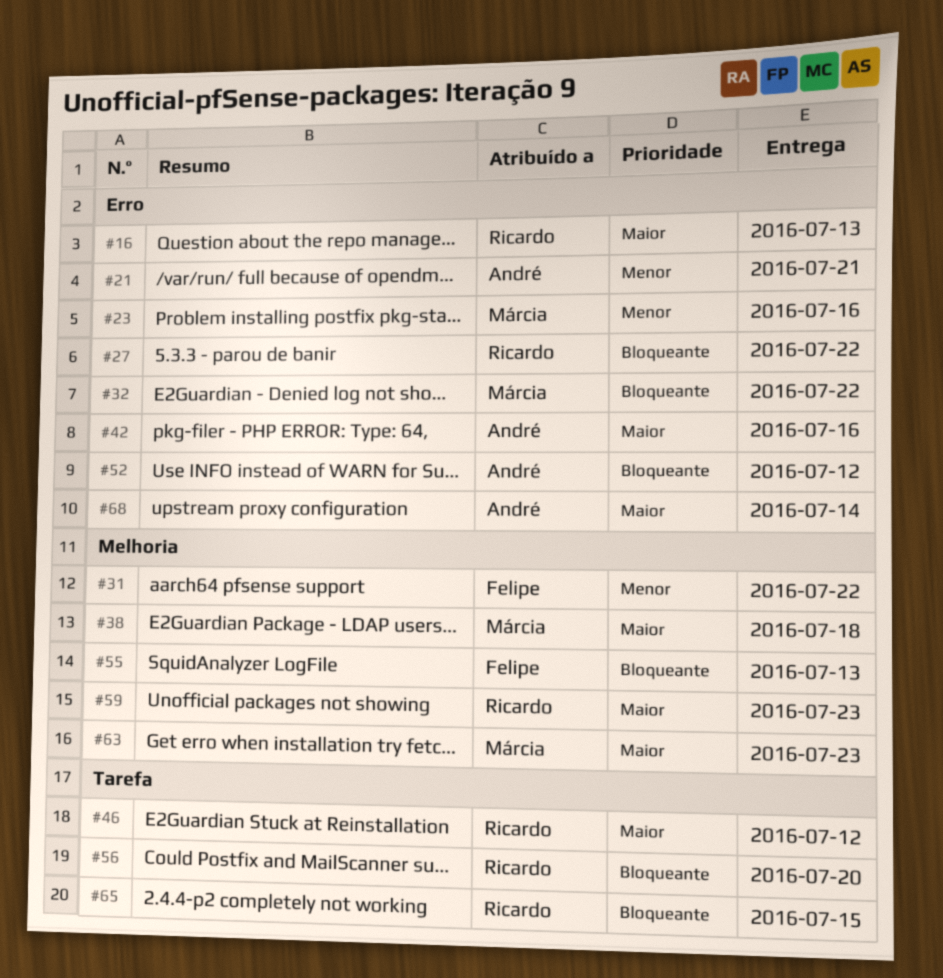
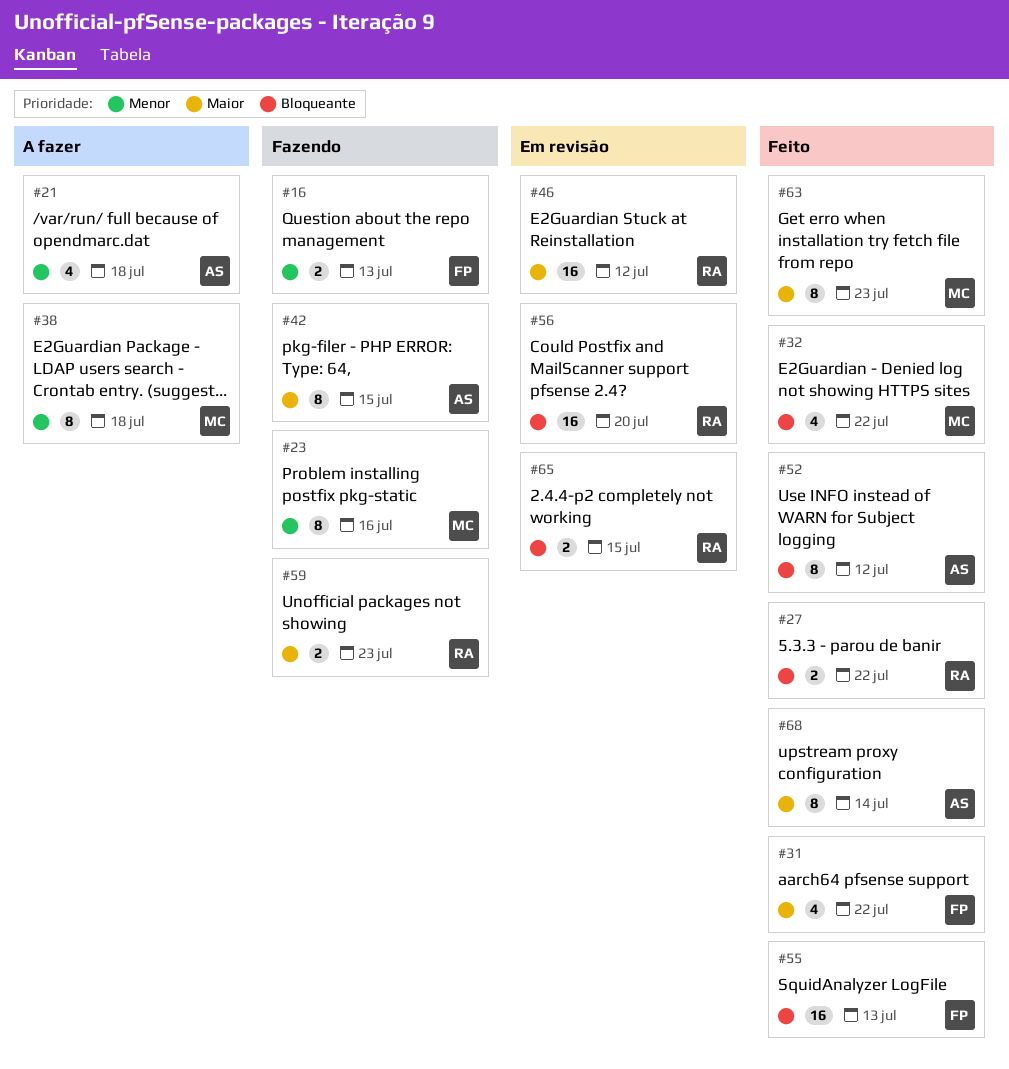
#16, owner: Ricardo -> Felipe
#16, priority: Maior -> Menor
#21, due: Jul 21 -> Jul 18
#31, priority: Menor -> Maior
#38, priority: Maior -> Menor
#42, due: Jul 16 -> Jul 15

